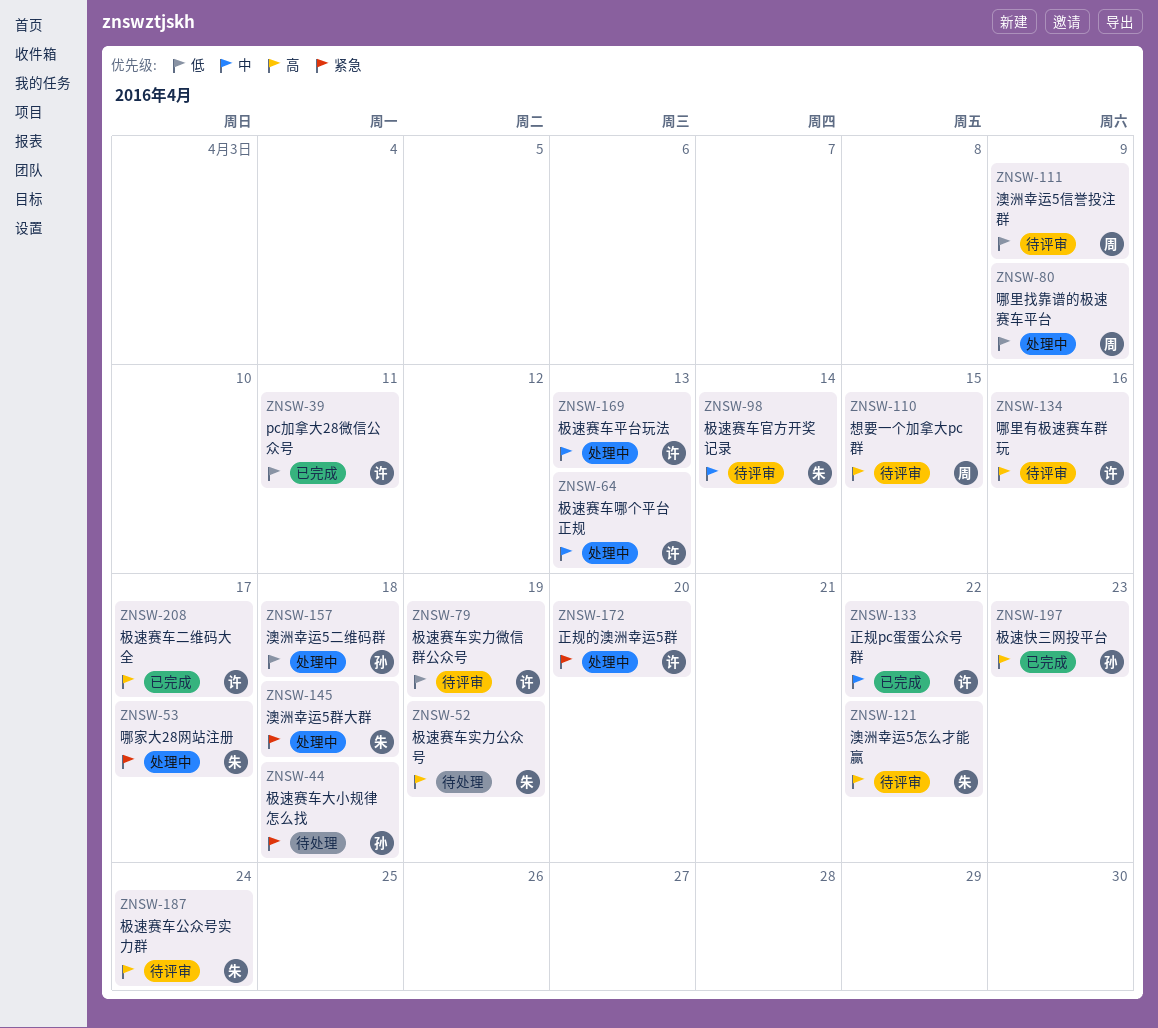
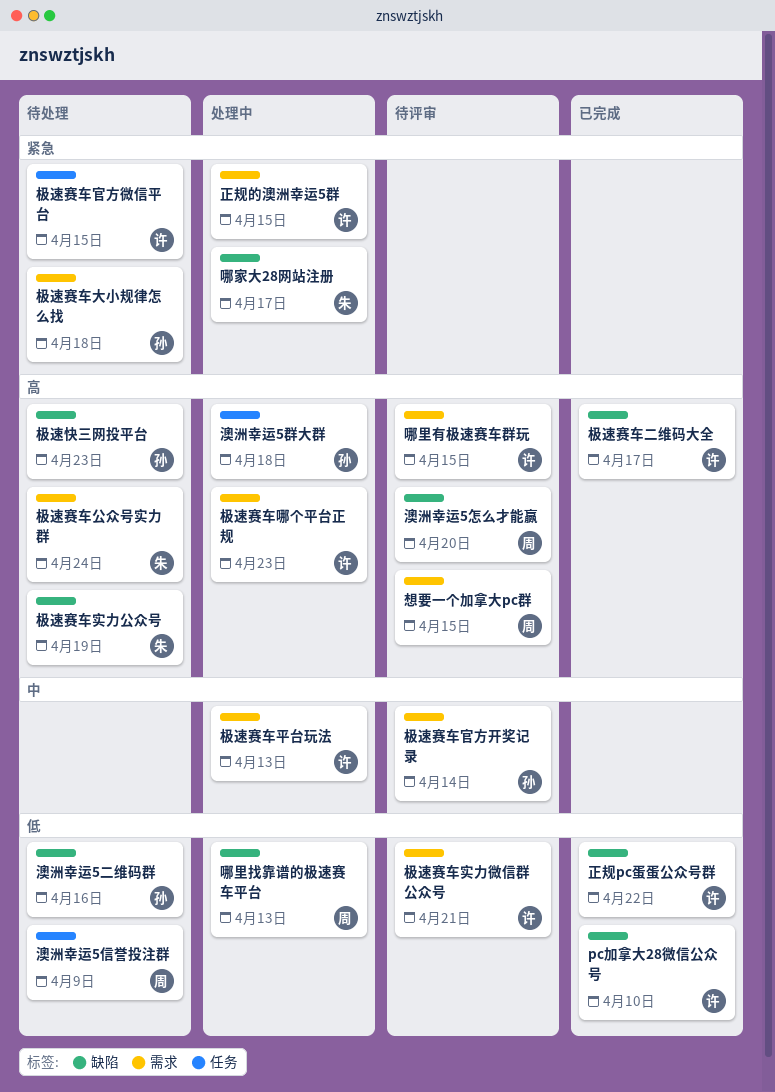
pc加拿大28微信公众号, due: Apr 11 -> Apr 10
哪里找靠谱的极速赛车平台, due: Apr 9 -> Apr 13
哪里有极速赛车群玩, due: Apr 16 -> Apr 15
极速快三网投平台, status: 已完成 -> 待处理
极速赛车公众号实力群, status: 待评审 -> 待处理
极速赛车哪个平台正规, priority: 中 -> 高
极速赛车哪个平台正规, due: Apr 13 -> Apr 23
极速赛车官方开奖记录, owner: 朱 -> 孙
极速赛车官方微信平台: none -> present
极速赛车实力微信群公众号, due: Apr 19 -> Apr 21
正规pc蛋蛋公众号群, priority: 中 -> 低
正规的澳洲幸运5群, due: Apr 20 -> Apr 15
澳洲幸运5二维码群, status: 处理中 -> 待处理
澳洲幸运5二维码群, due: Apr 18 -> Apr 16
澳洲幸运5信誉投注群, status: 待评审 -> 待处理
澳洲幸运5怎么才能赢, owner: 朱 -> 周
澳洲幸运5怎么才能赢, due: Apr 22 -> Apr 20
澳洲幸运5群大群, owner: 朱 -> 孙
澳洲幸运5群大群, priority: 紧急 -> 高

